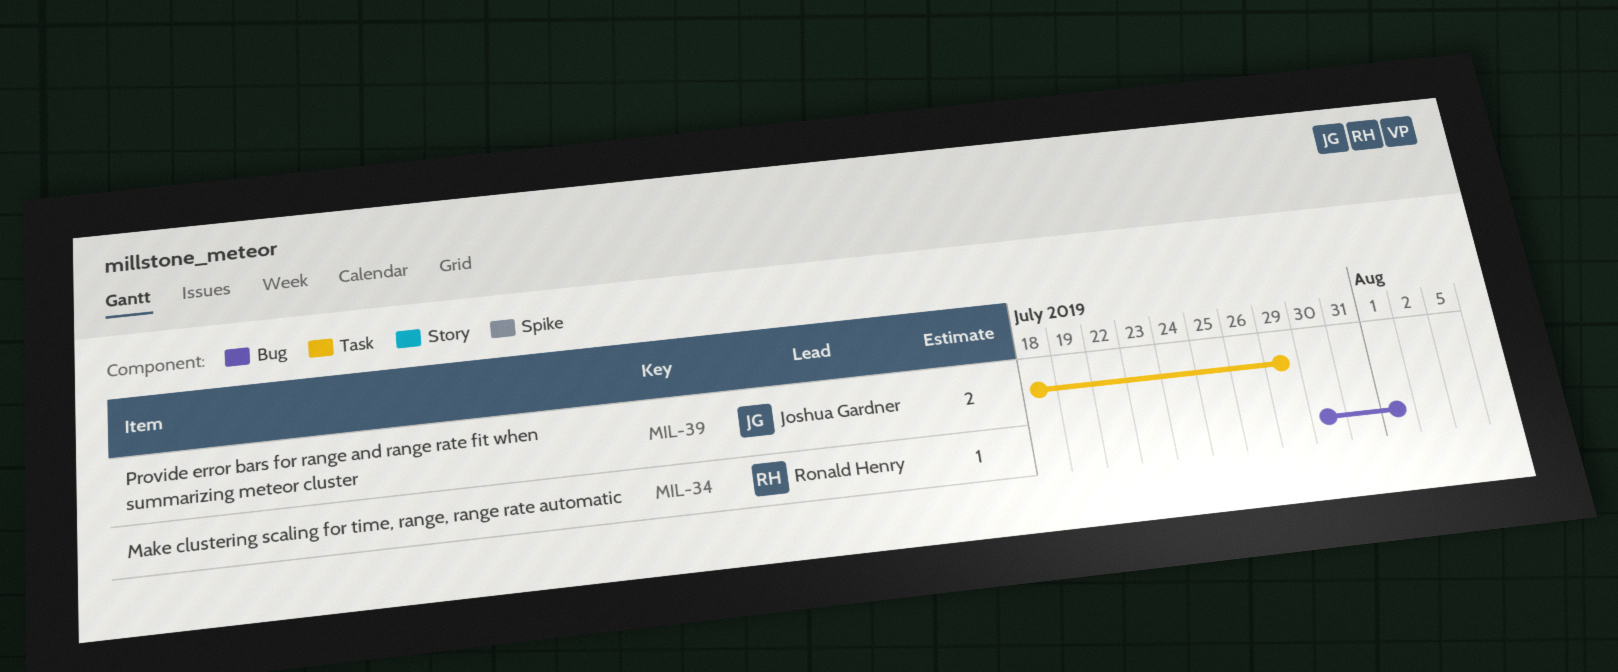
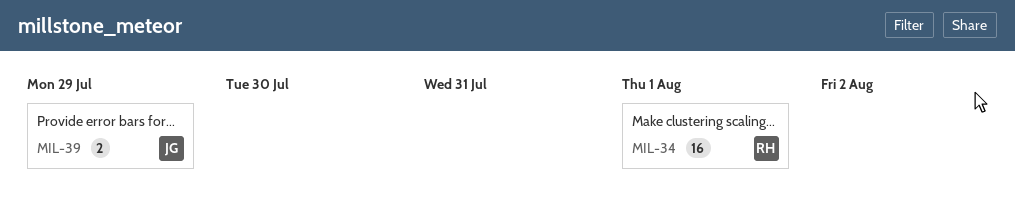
MIL-34, estimate: 1 -> 16

